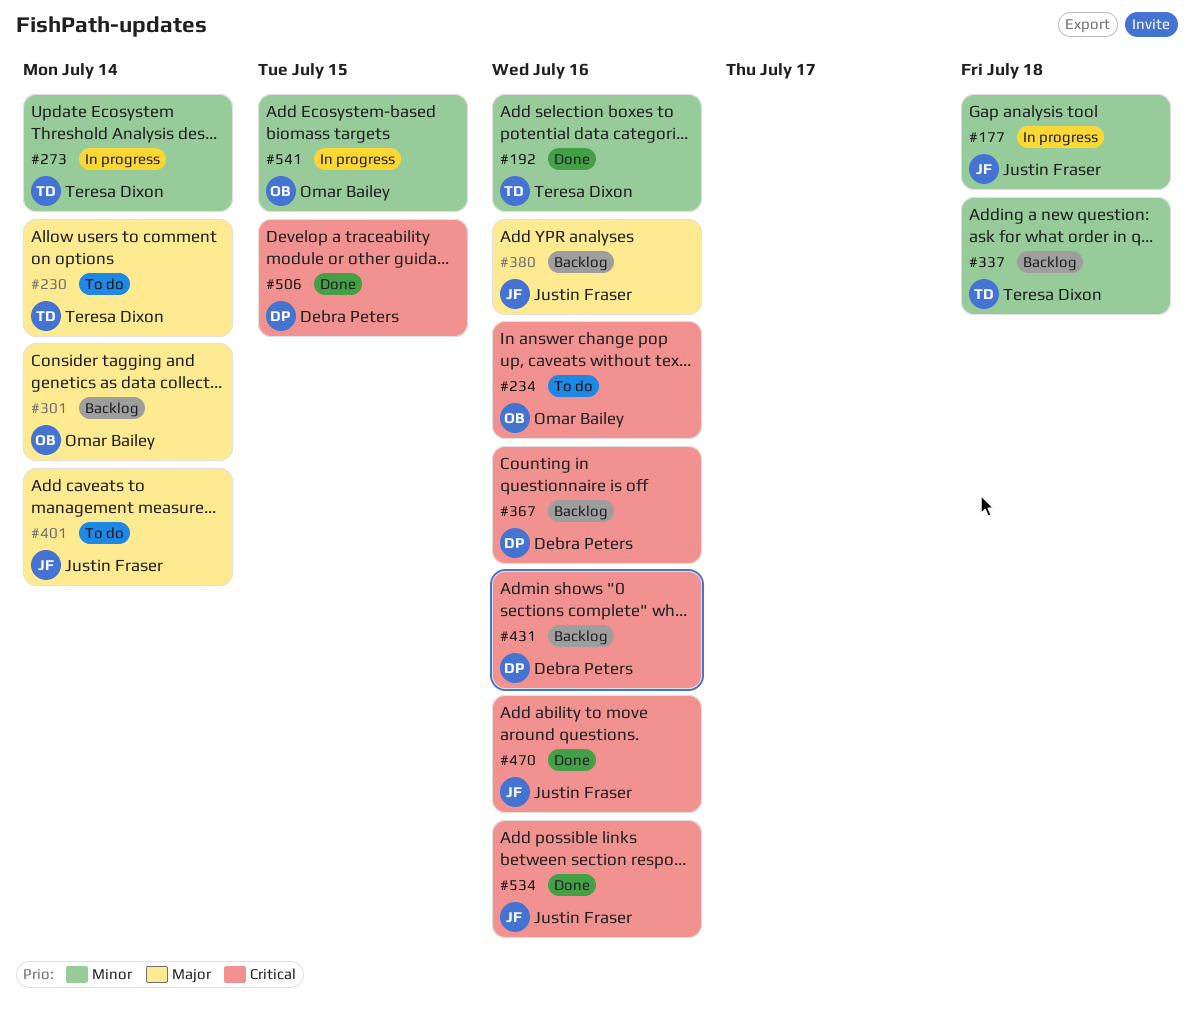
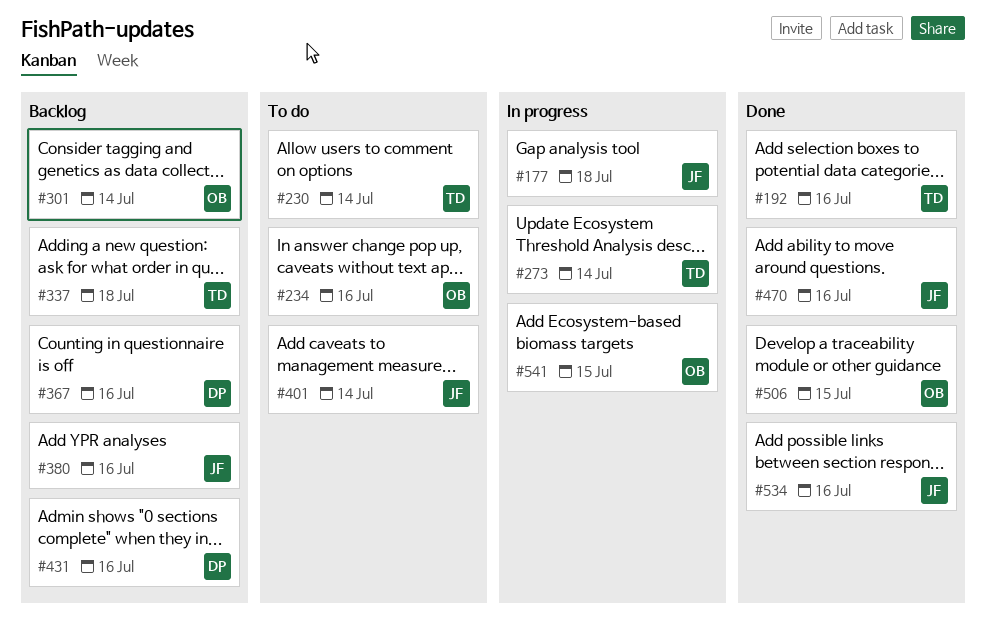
#506, owner: Debra Peters -> Omar Bailey

